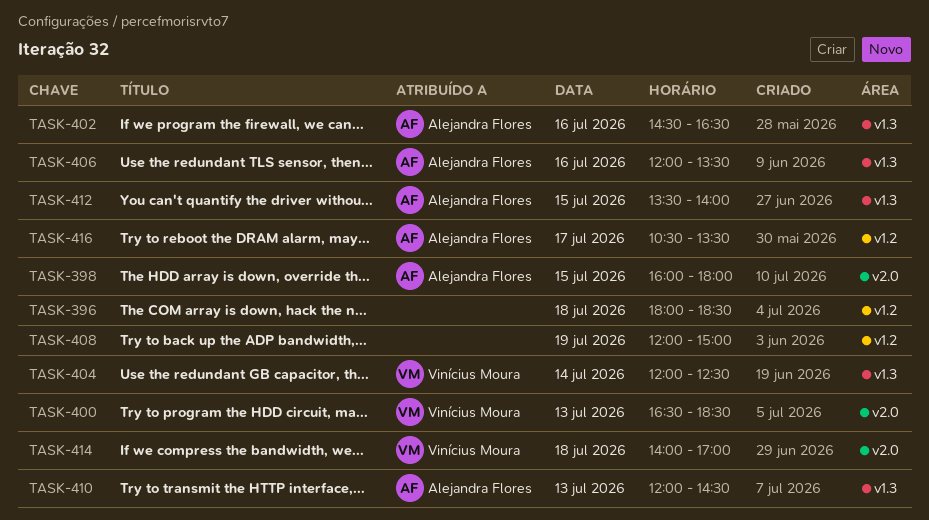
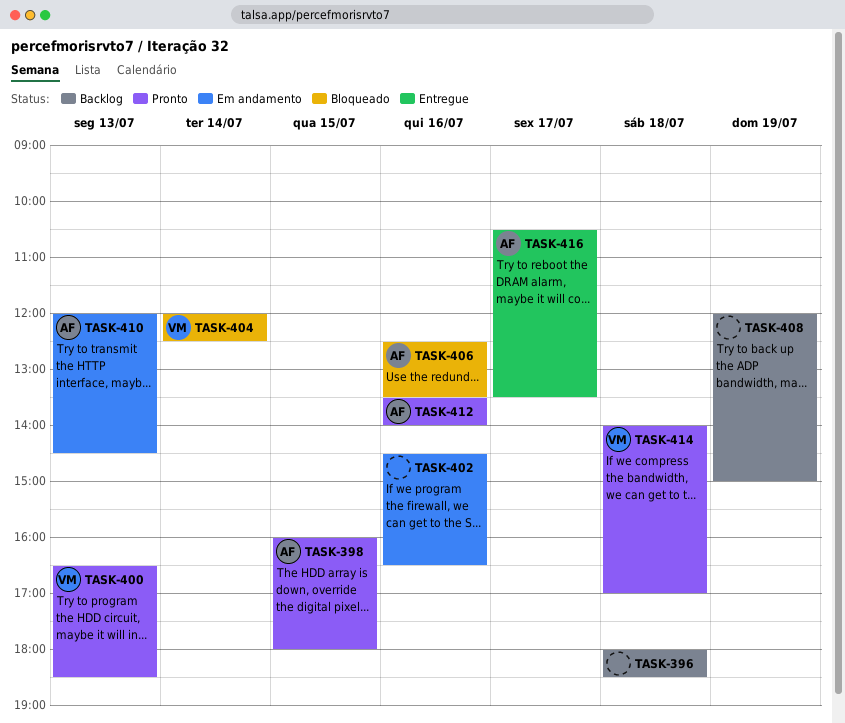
TASK-402, owner: Alejandra Flores -> none
TASK-406, begins: 12:00 -> 12:30
TASK-412, day: Jul 15 -> Jul 16

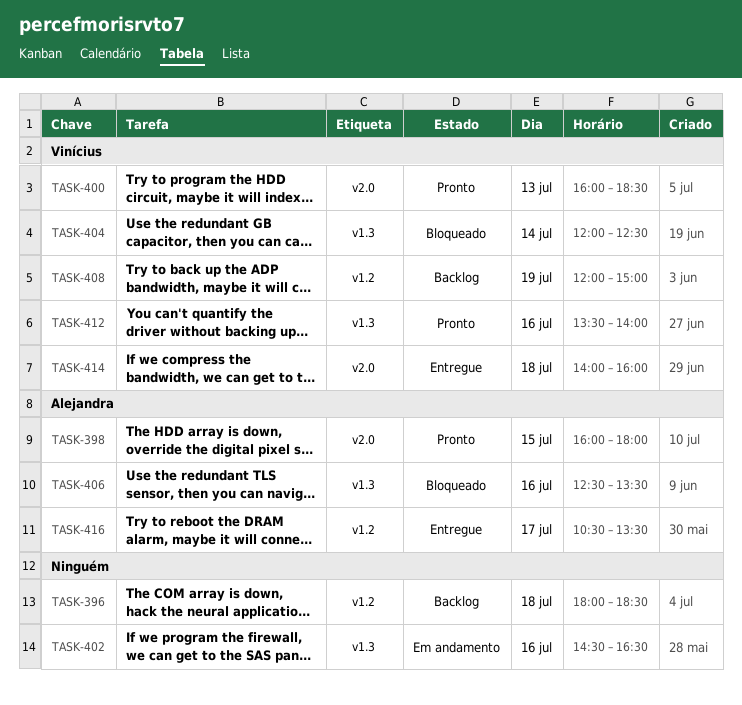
TASK-400, begins: 16:30 -> 16:00
TASK-408, owner: none -> Vinícius
TASK-410: present -> none
TASK-412, owner: Alejandra -> Vinícius
TASK-414, status: Pronto -> Entregue
TASK-414, ends: 17:00 -> 16:00

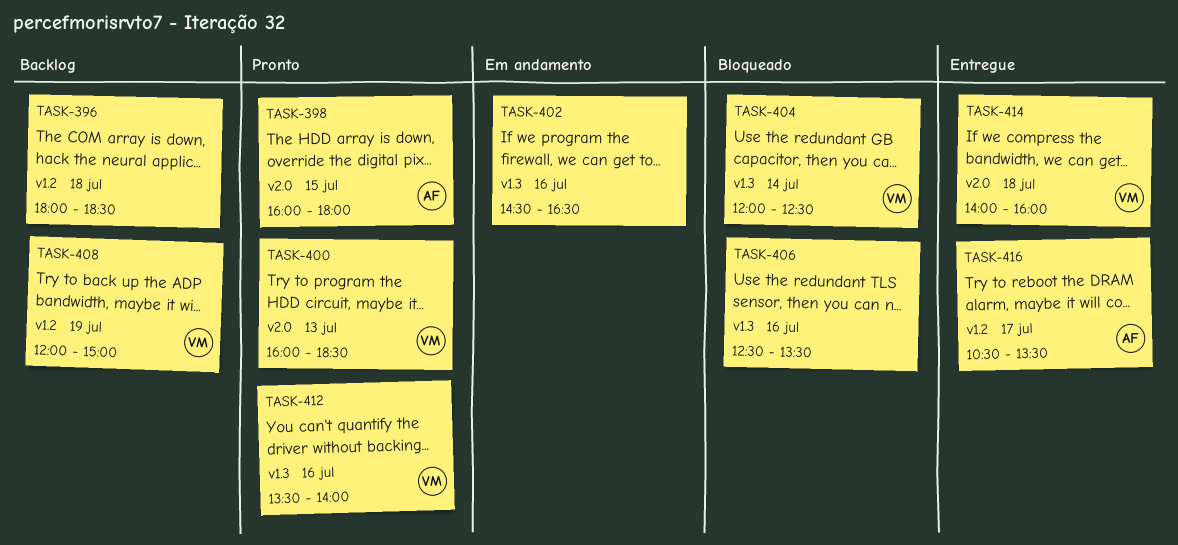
TASK-406, owner: Alejandra -> none

